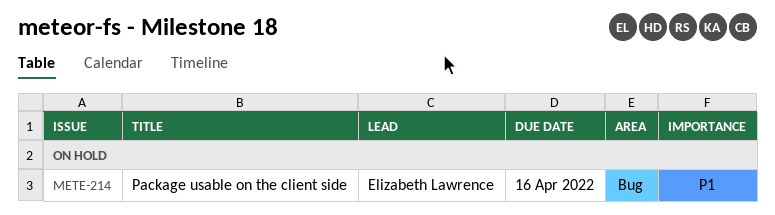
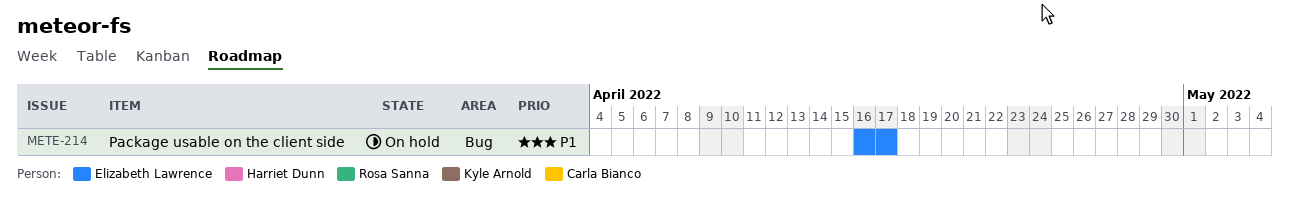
METE-214, due: Apr 16 -> Apr 17

